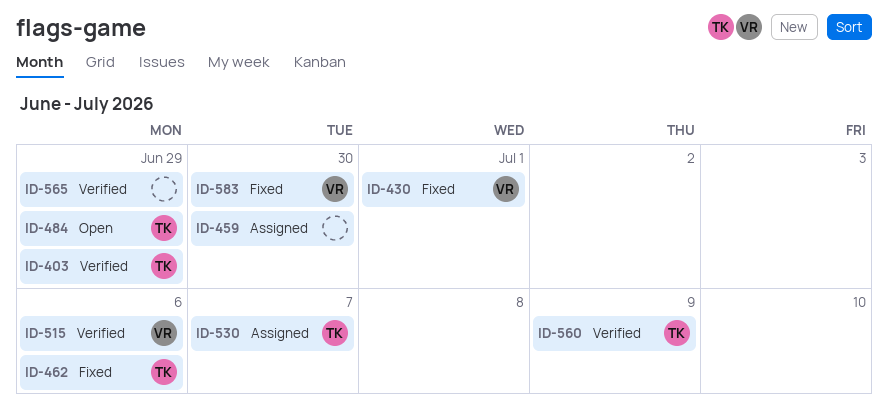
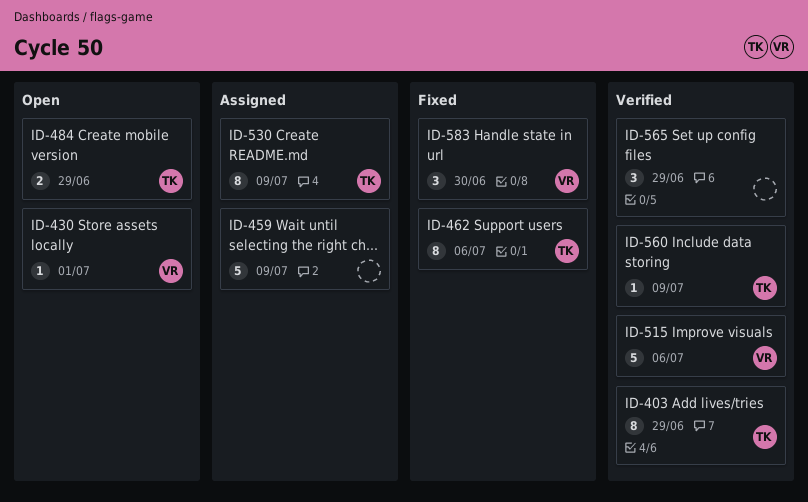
ID-430, status: Fixed -> Open
ID-459, due: Jun 30 -> Jul 9
ID-530, due: Jul 7 -> Jul 9

